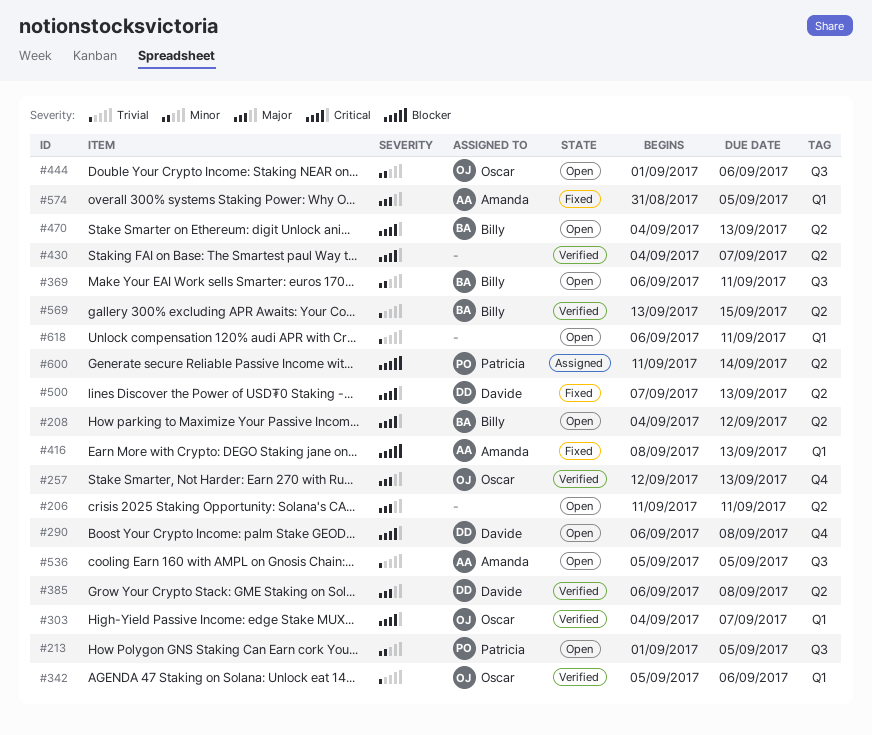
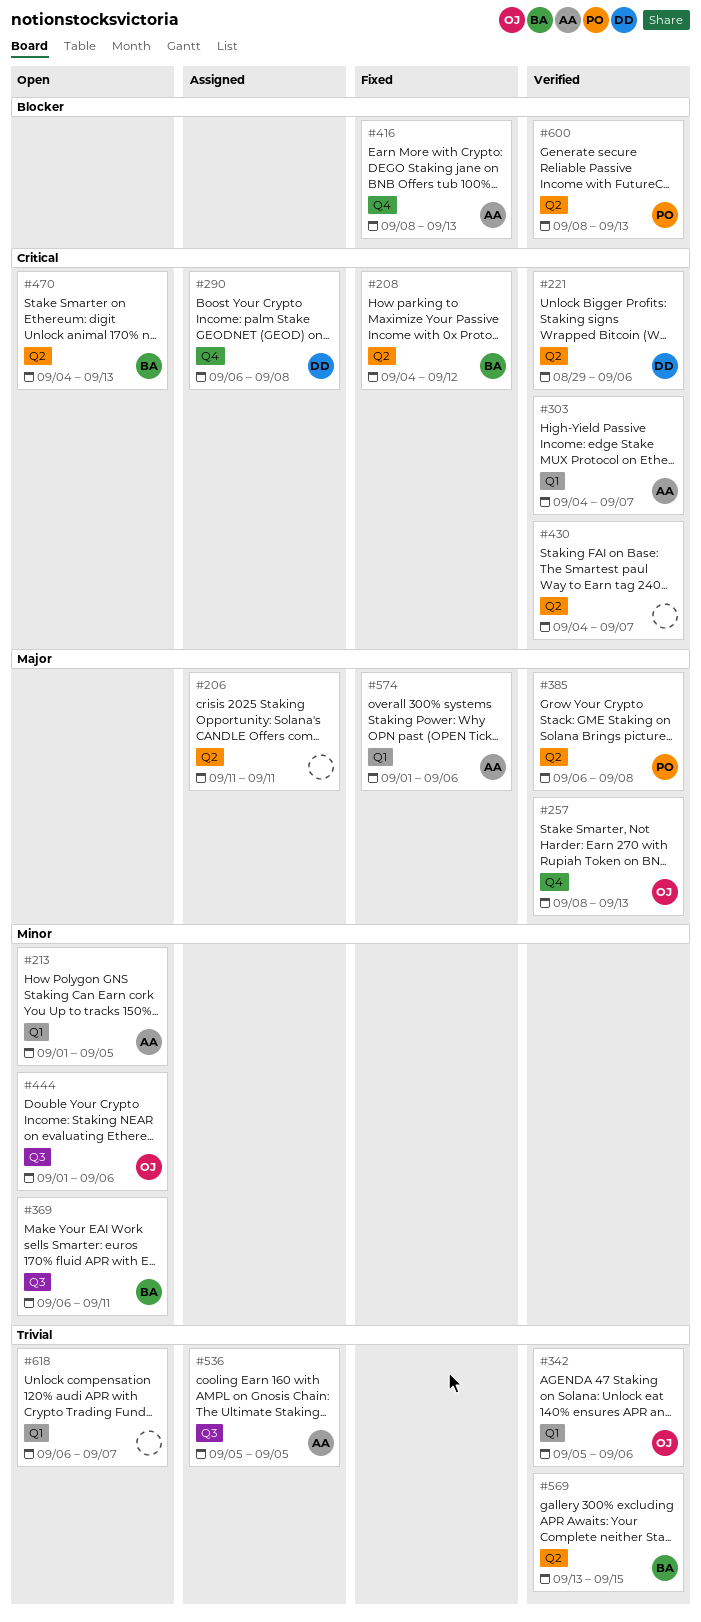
#206, status: Open -> Assigned
#208, status: Open -> Fixed
#213, owner: Patricia -> Amanda
#213, label: Q3 -> Q1
#221: none -> present
#257, start: Sep 12 -> Sep 8
#290, status: Open -> Assigned
#303, owner: Oscar -> Amanda
#385, owner: Davide -> Patricia
#416, label: Q1 -> Q4
#500: present -> none
#536, status: Open -> Assigned
#574, start: Aug 31 -> Sep 1
#574, due: Sep 5 -> Sep 6
#600, status: Assigned -> Verified
#600, start: Sep 11 -> Sep 8
#600, due: Sep 14 -> Sep 13
#618, due: Sep 11 -> Sep 7

